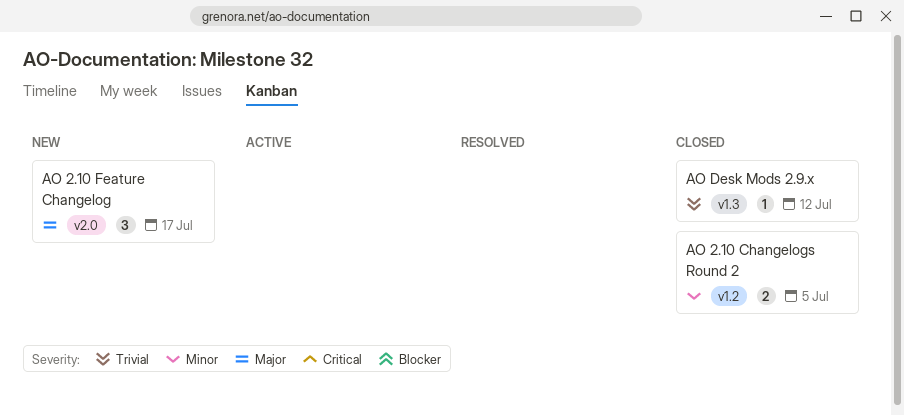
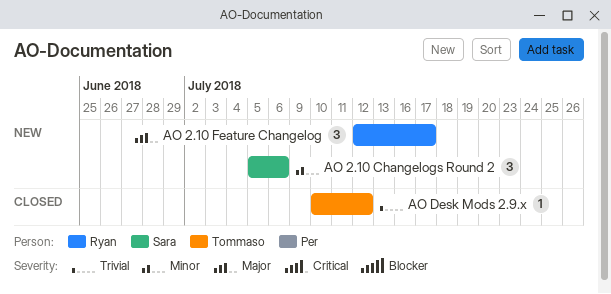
AO 2.10 Changelogs Round 2, status: Closed -> New
AO 2.10 Changelogs Round 2, estimate: 2 -> 3
AO 2.10 Changelogs Round 2, due: Jul 5 -> Jul 6

